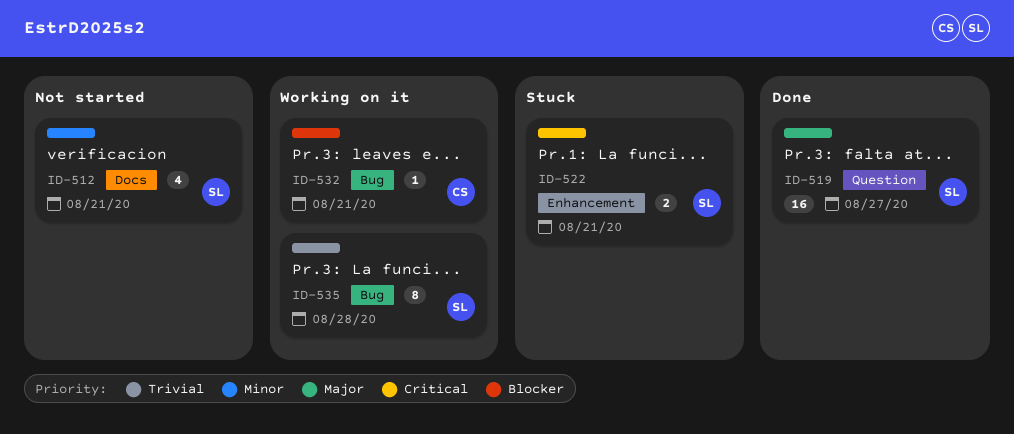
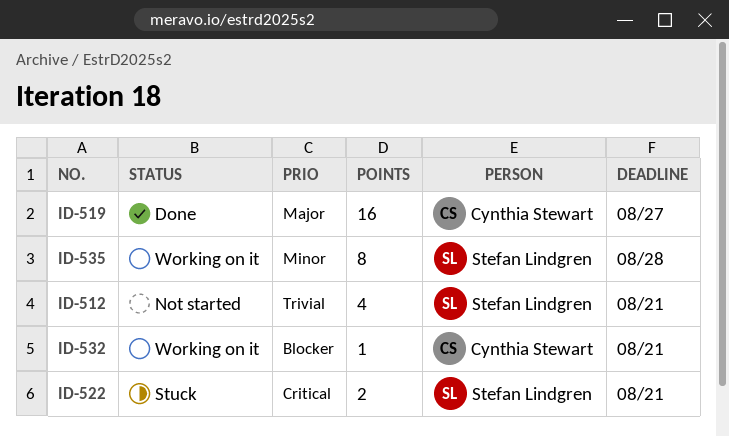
ID-512, priority: Minor -> Trivial
ID-519, owner: Stefan Lindgren -> Cynthia Stewart
ID-535, priority: Trivial -> Minor

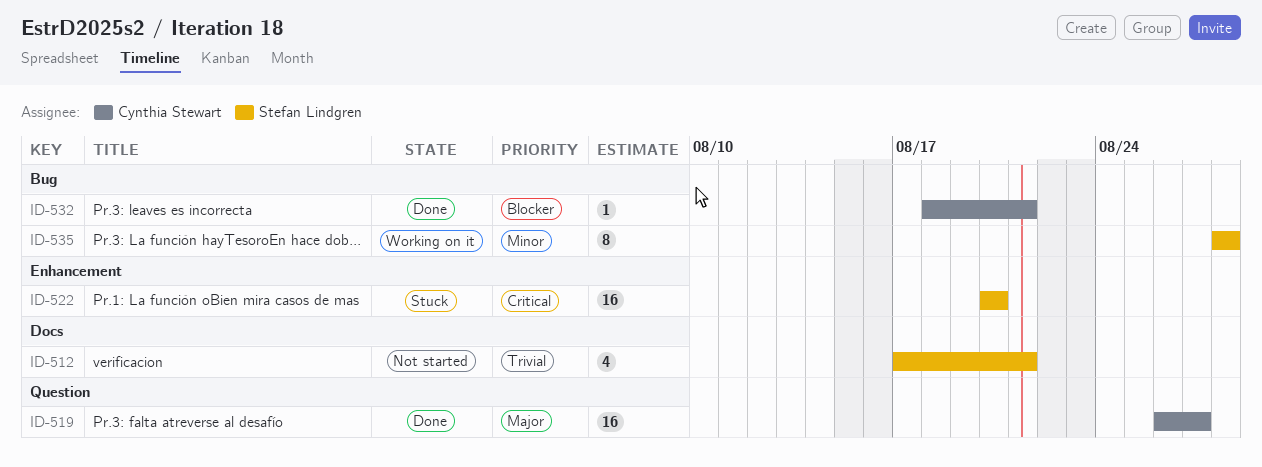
ID-522, estimate: 2 -> 16
ID-522, due: Aug 21 -> Aug 20
ID-532, status: Working on it -> Done

